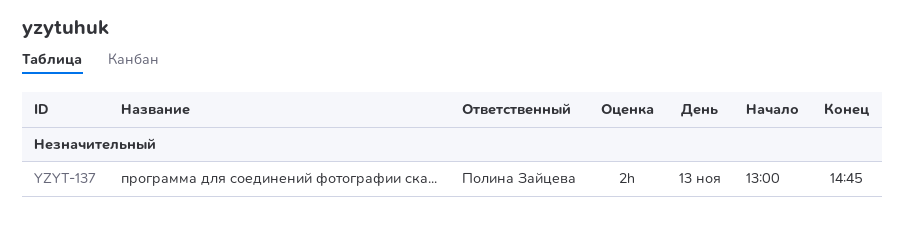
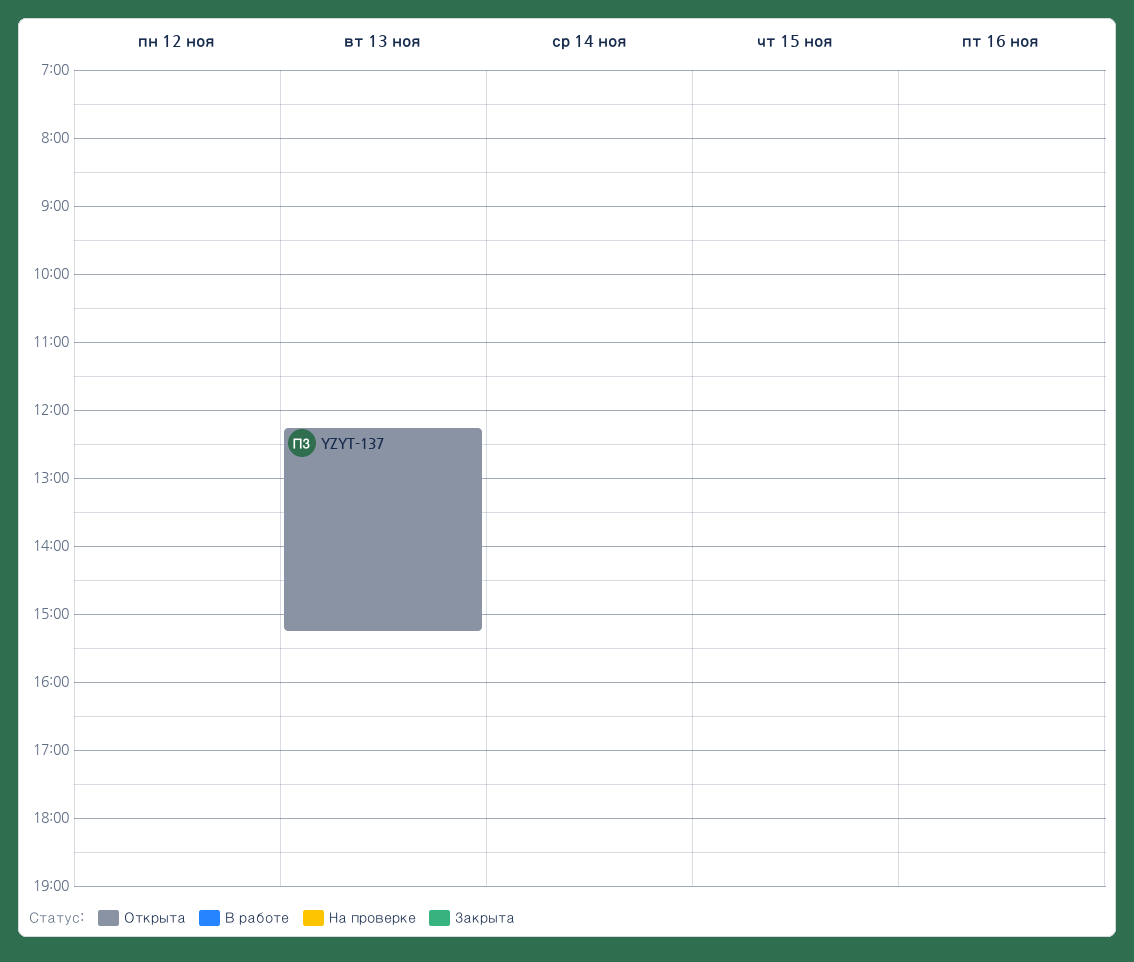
YZYT-137, begins: 13:00 -> 12:15
YZYT-137, ends: 14:45 -> 15:15

